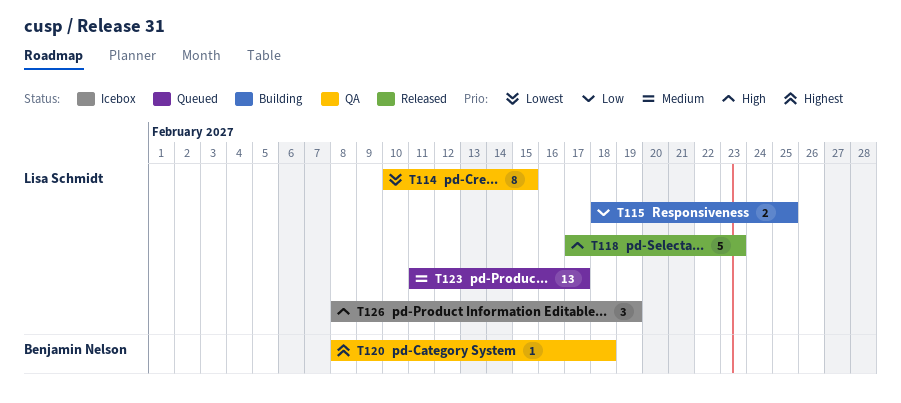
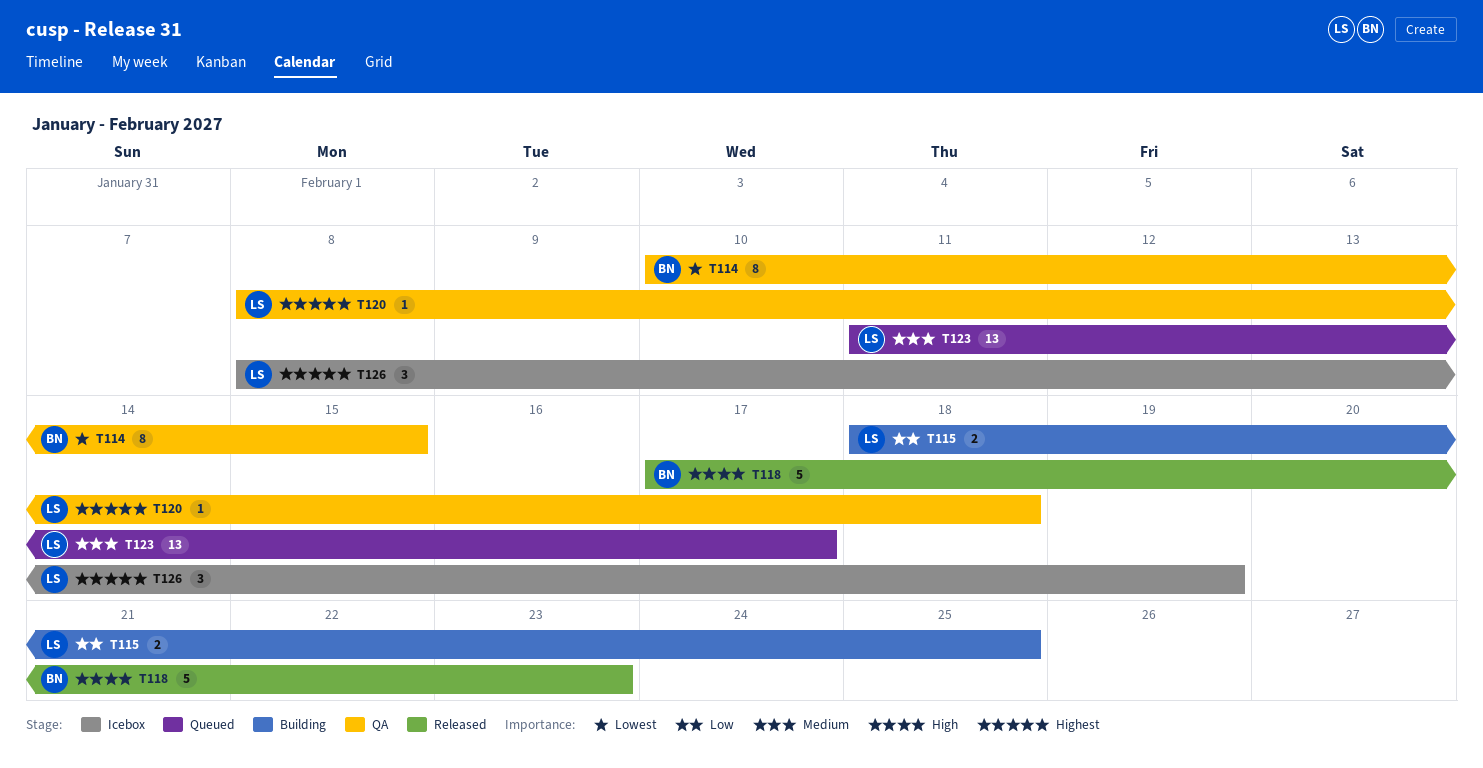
T114, owner: Lisa Schmidt -> Benjamin Nelson
T118, owner: Lisa Schmidt -> Benjamin Nelson
T120, owner: Benjamin Nelson -> Lisa Schmidt
T126, priority: High -> Highest

